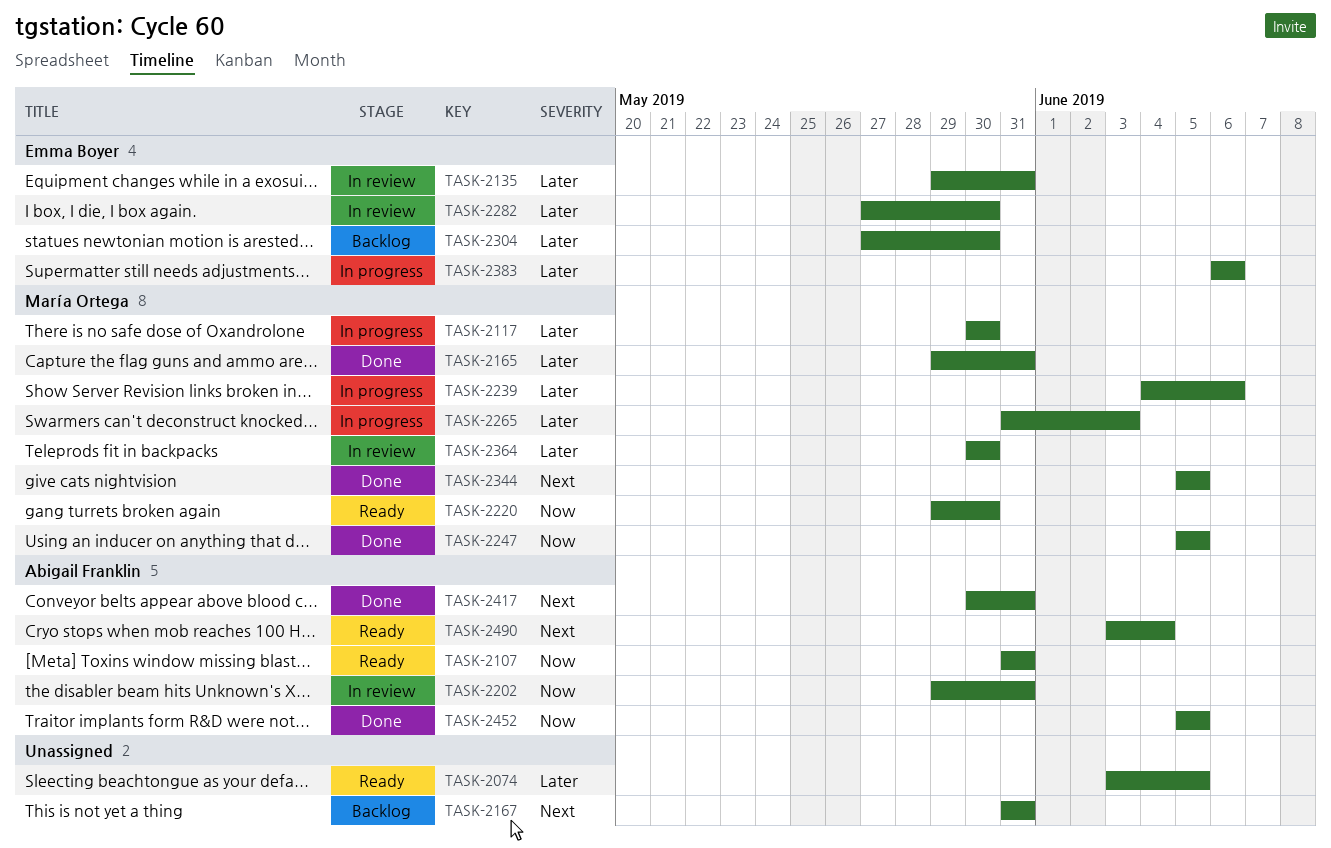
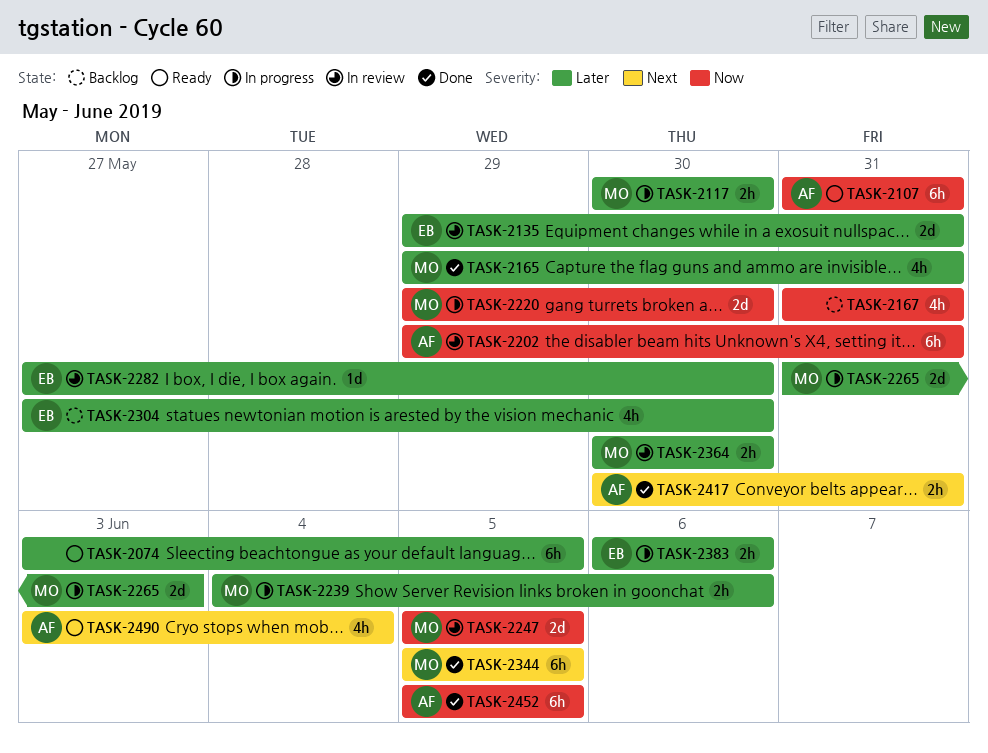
TASK-2167, priority: Next -> Now
TASK-2220, status: Ready -> In progress
TASK-2247, status: Done -> In review

